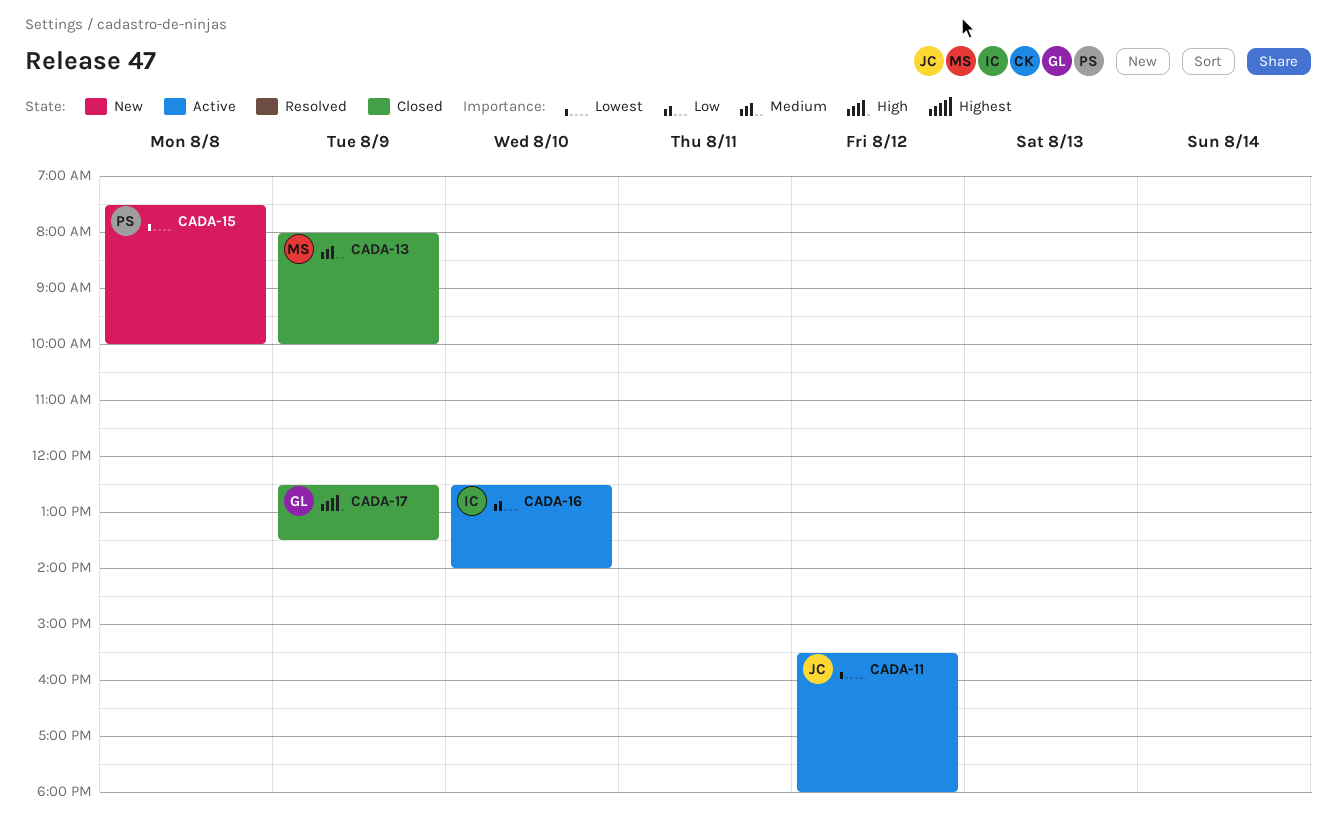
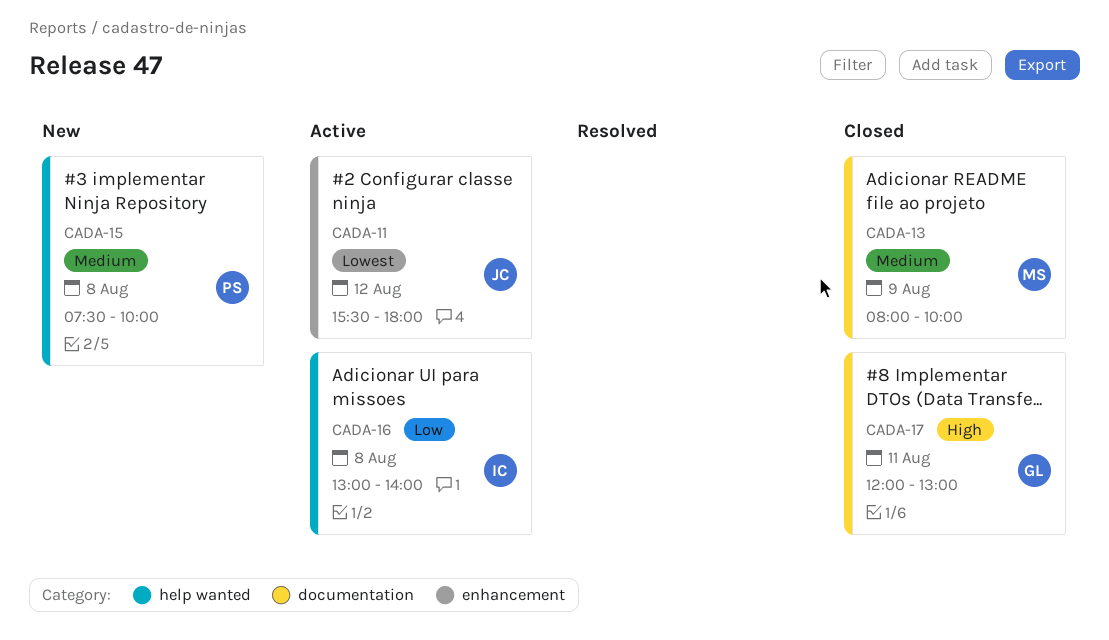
CADA-15, priority: Lowest -> Medium
CADA-16, day: Aug 10 -> Aug 8
CADA-16, begins: 12:30 -> 13:00
CADA-17, day: Aug 9 -> Aug 11
CADA-17, begins: 12:30 -> 12:00
CADA-17, ends: 13:30 -> 13:00

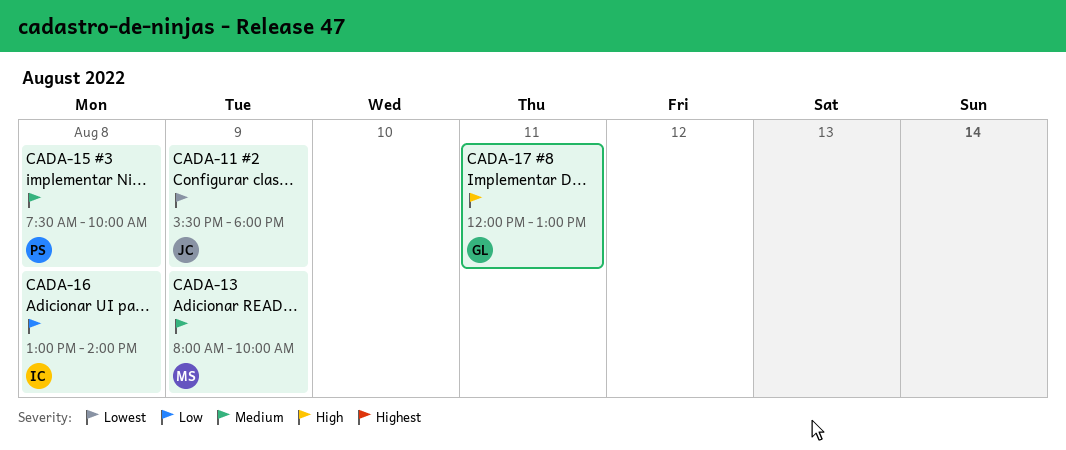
CADA-11, day: Aug 12 -> Aug 9

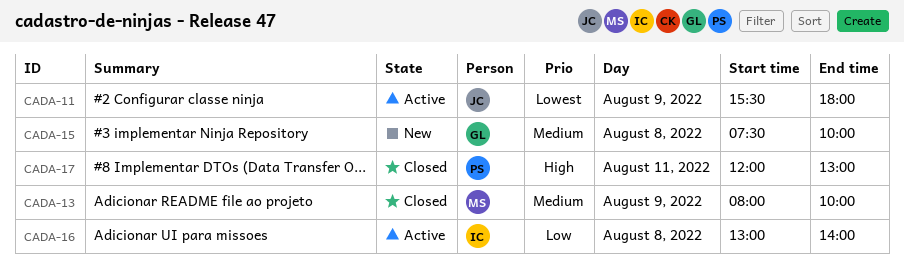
CADA-15, owner: PS -> GL
CADA-17, owner: GL -> PS

